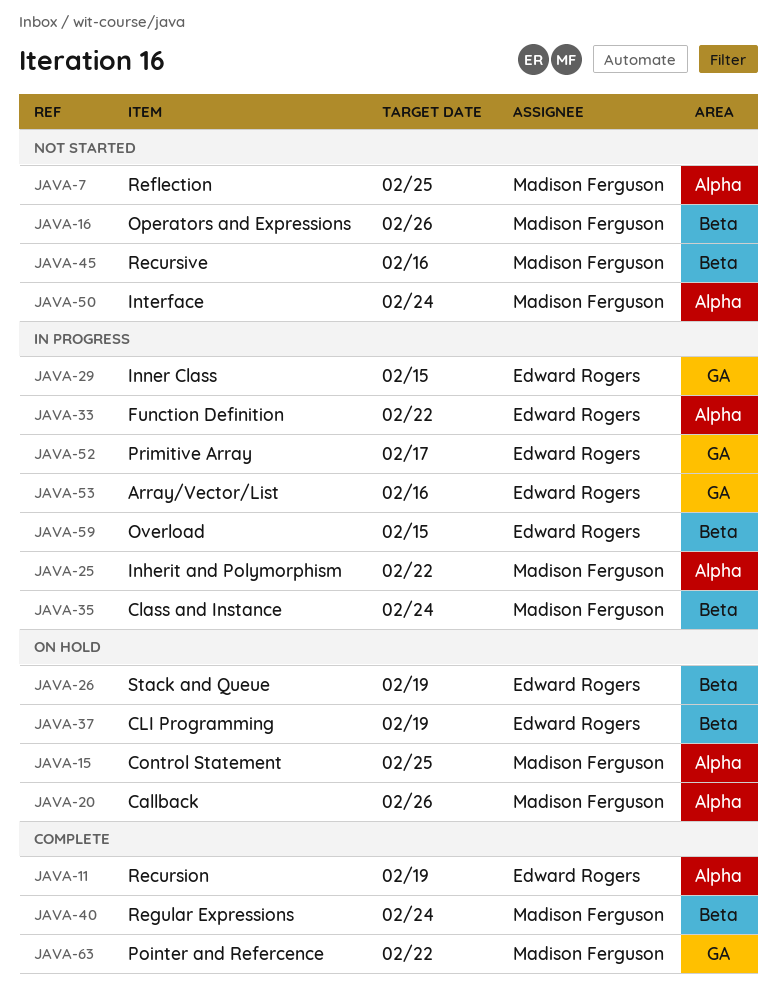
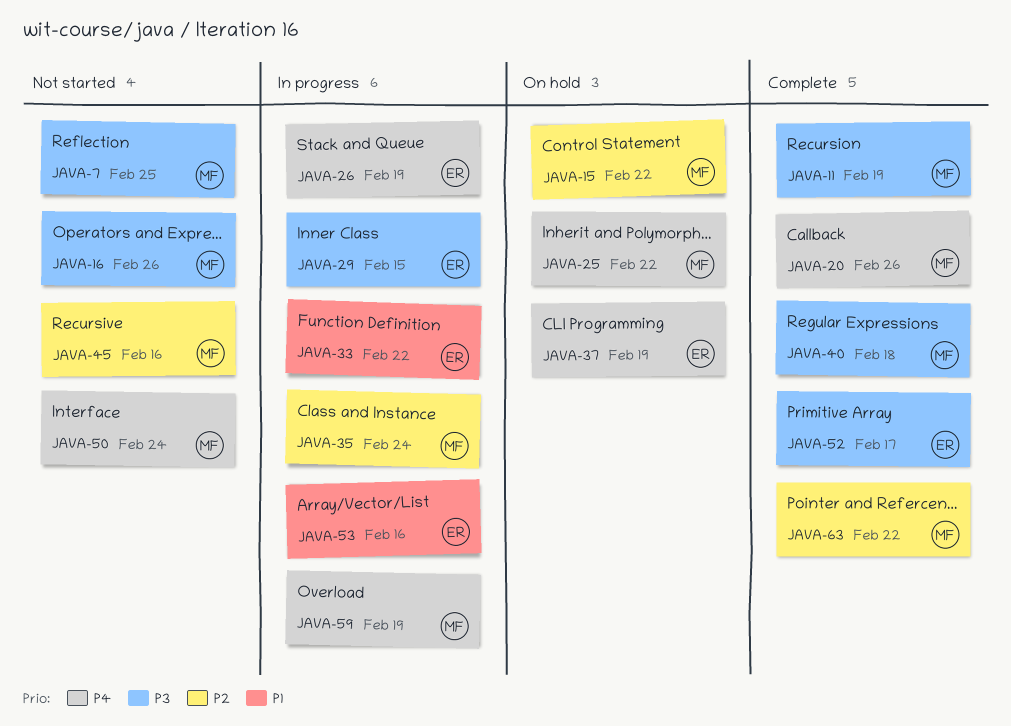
JAVA-11, owner: Edward Rogers -> Madison Ferguson
JAVA-15, due: Feb 25 -> Feb 22
JAVA-20, status: On hold -> Complete
JAVA-25, status: In progress -> On hold
JAVA-26, status: On hold -> In progress
JAVA-40, due: Feb 24 -> Feb 18
JAVA-52, status: In progress -> Complete
JAVA-59, owner: Edward Rogers -> Madison Ferguson
JAVA-59, due: Feb 15 -> Feb 19

